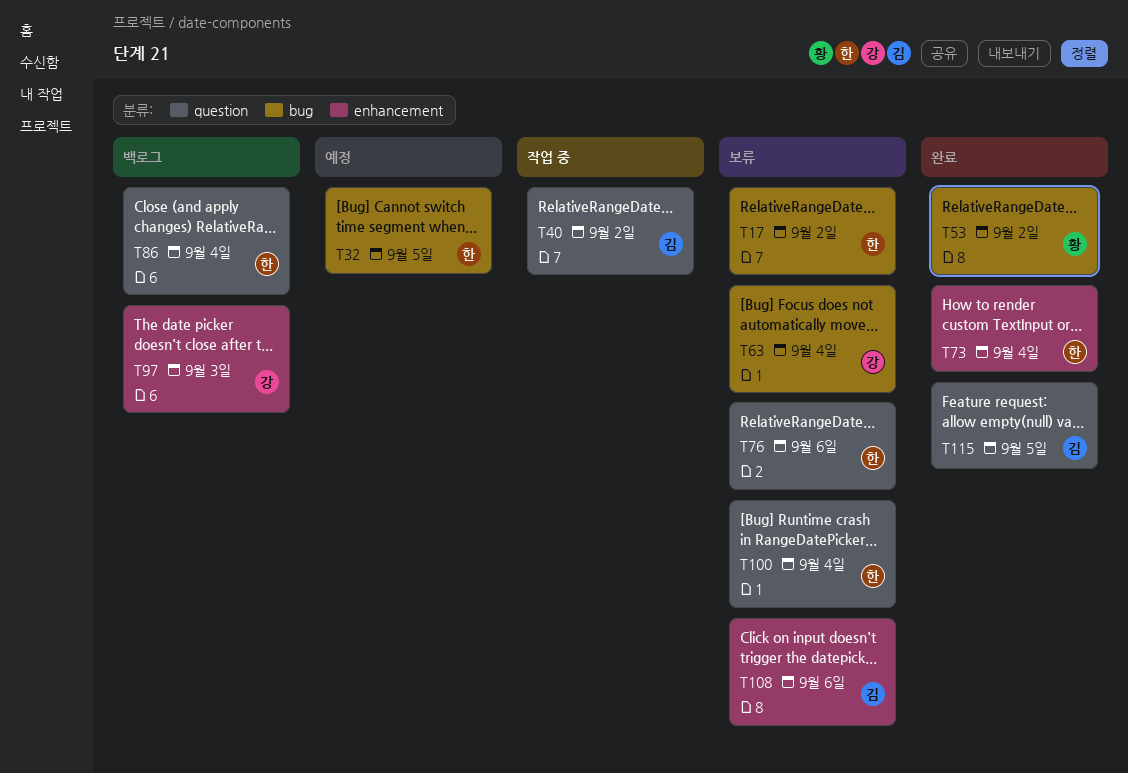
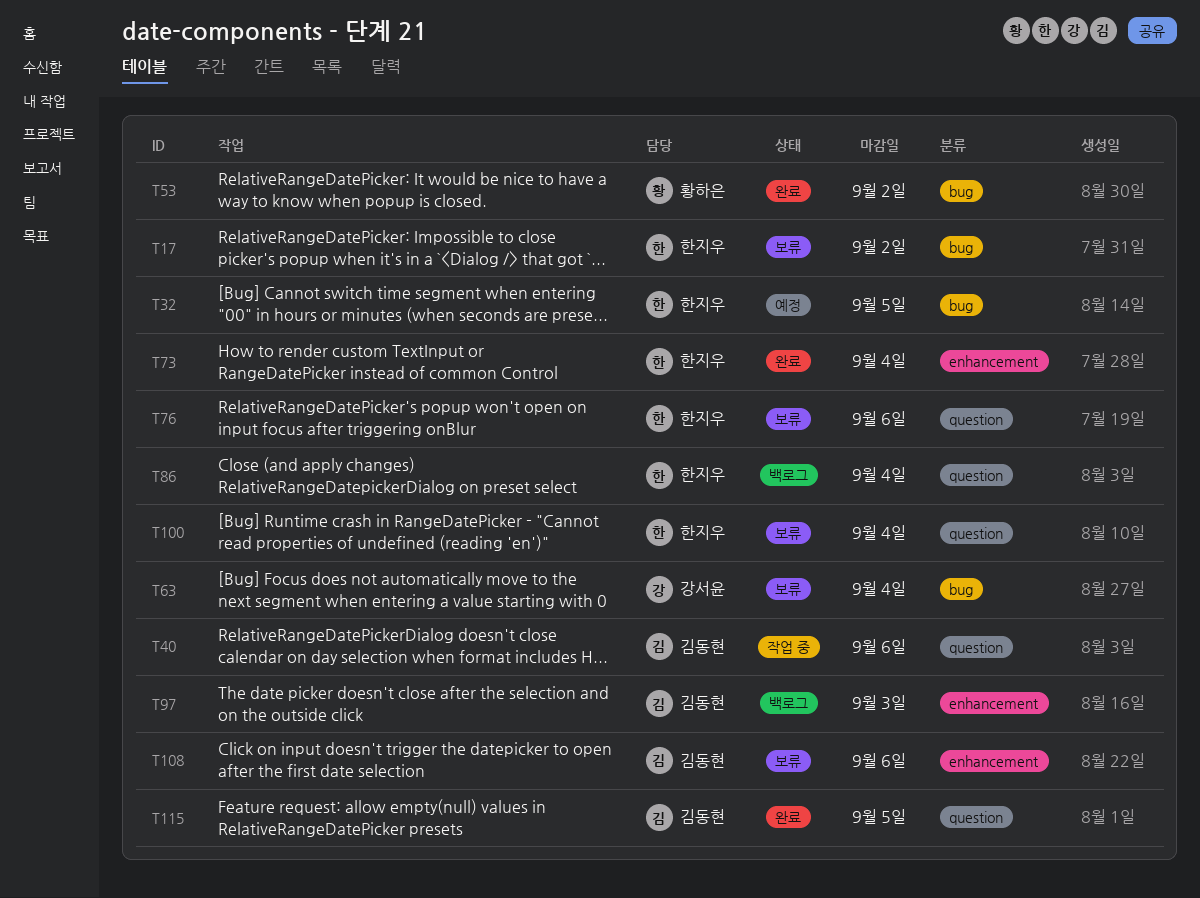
T40, due: Sep 2 -> Sep 6
T97, owner: 강서윤 -> 김동현

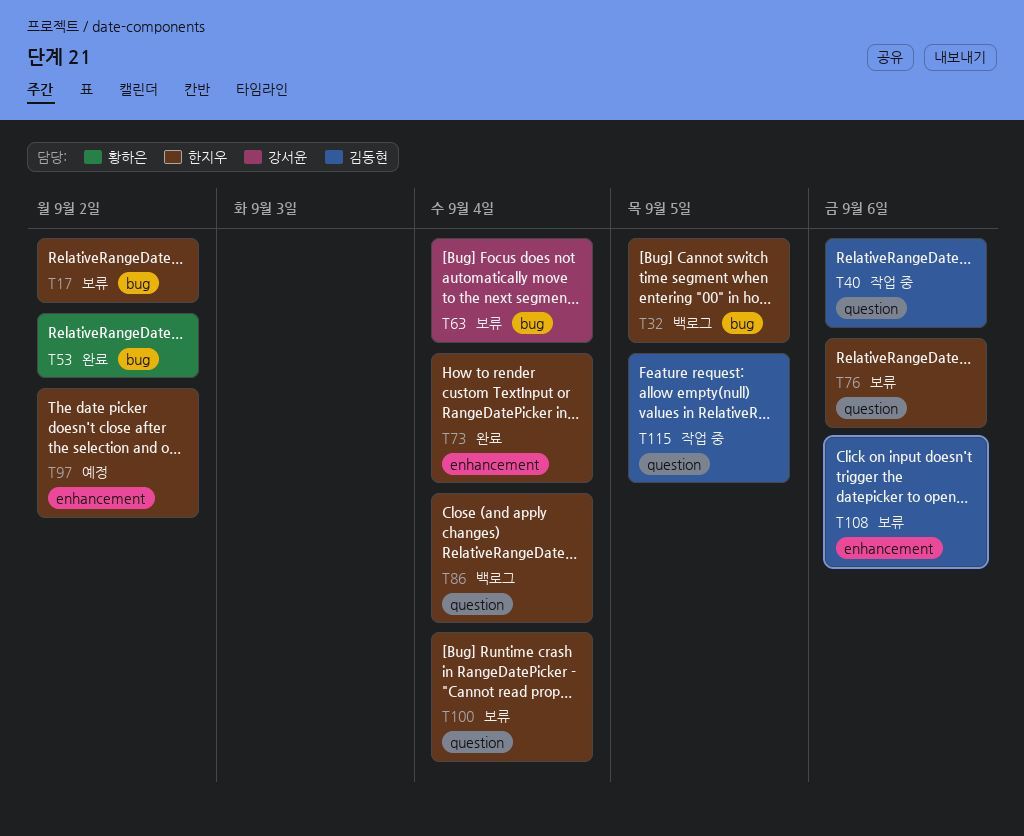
T32, status: 예정 -> 백로그
T97, status: 백로그 -> 예정
T97, owner: 김동현 -> 한지우
T97, due: Sep 3 -> Sep 2
T115, status: 완료 -> 작업 중

